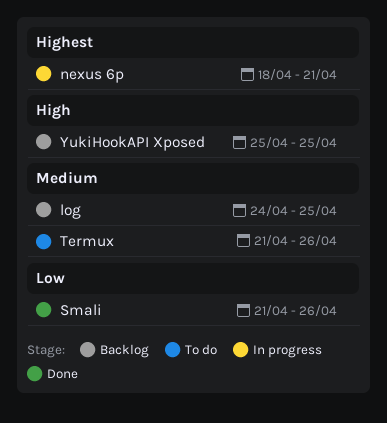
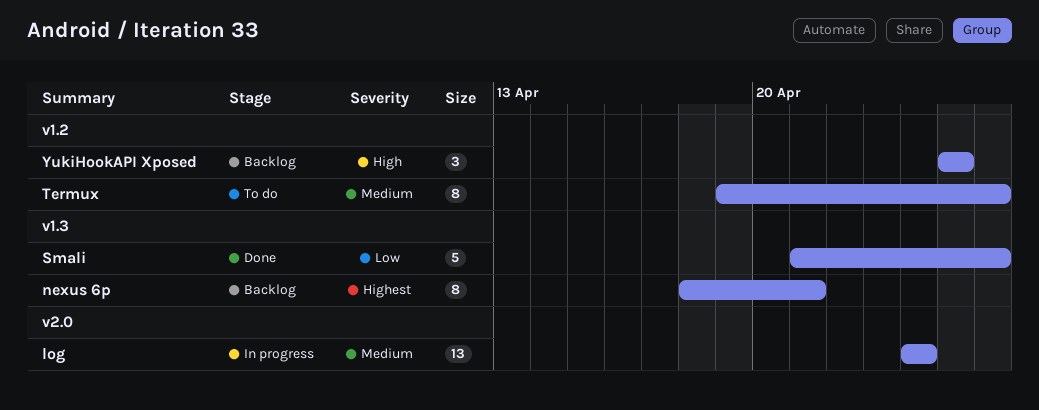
log, status: Backlog -> In progress
log, due: Apr 25 -> Apr 24
nexus 6p, status: In progress -> Backlog
Termux, start: Apr 21 -> Apr 19

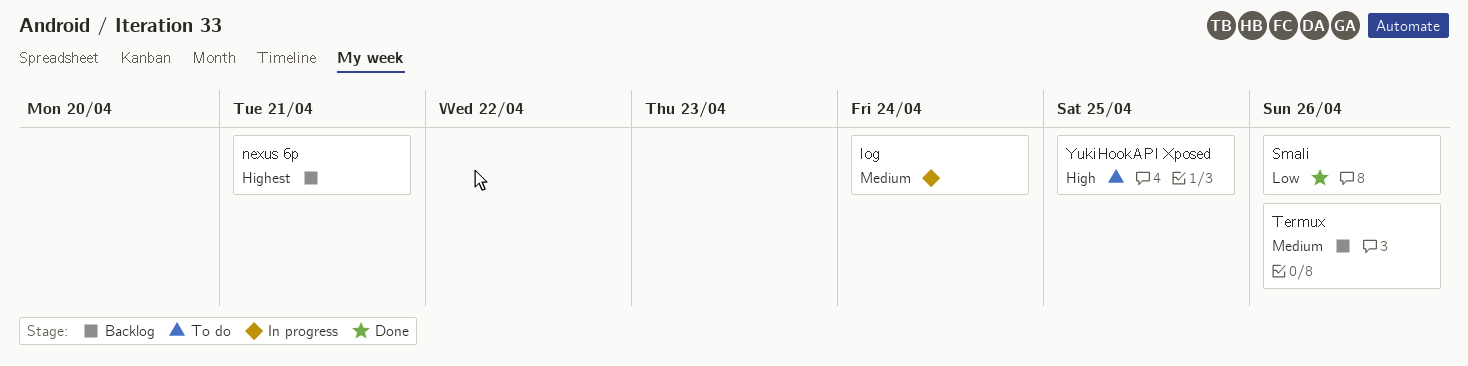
Termux, status: To do -> Backlog
YukiHookAPI Xposed, status: Backlog -> To do

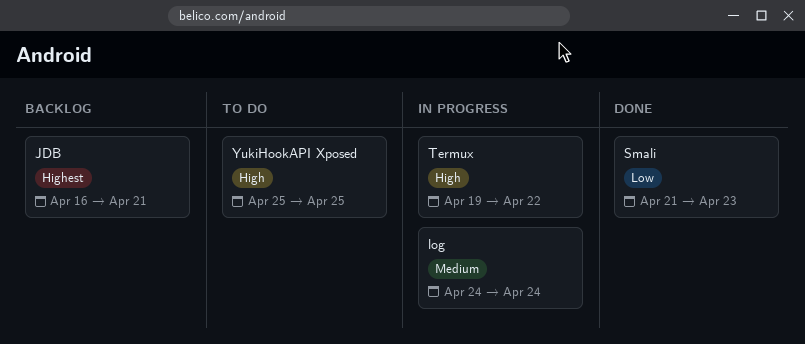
JDB: none -> present
nexus 6p: present -> none
Smali, due: Apr 26 -> Apr 23
Termux, status: Backlog -> In progress
Termux, priority: Medium -> High
Termux, due: Apr 26 -> Apr 22

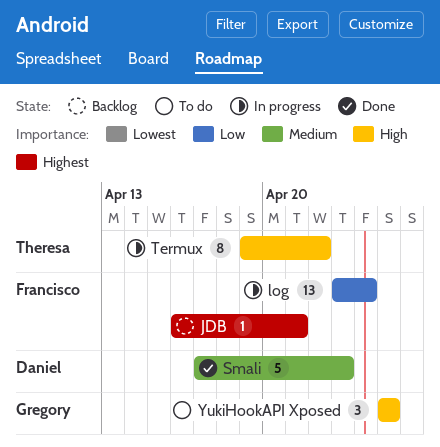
log, priority: Medium -> Low
log, start: Apr 24 -> Apr 23
Smali, priority: Low -> Medium
Smali, start: Apr 21 -> Apr 17

